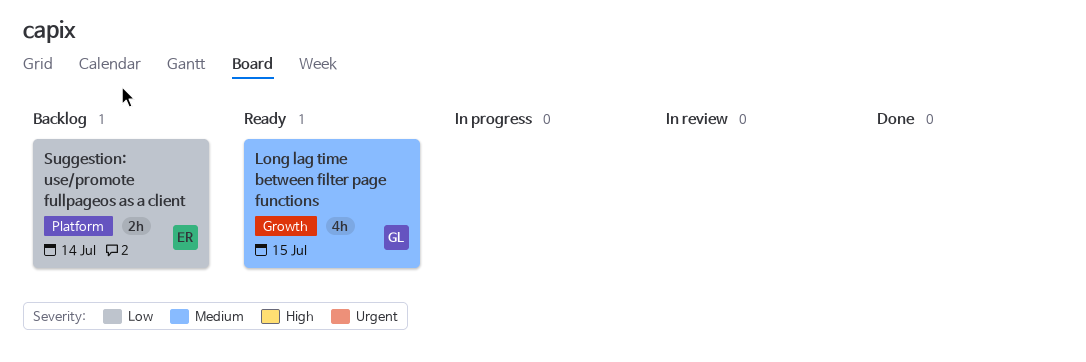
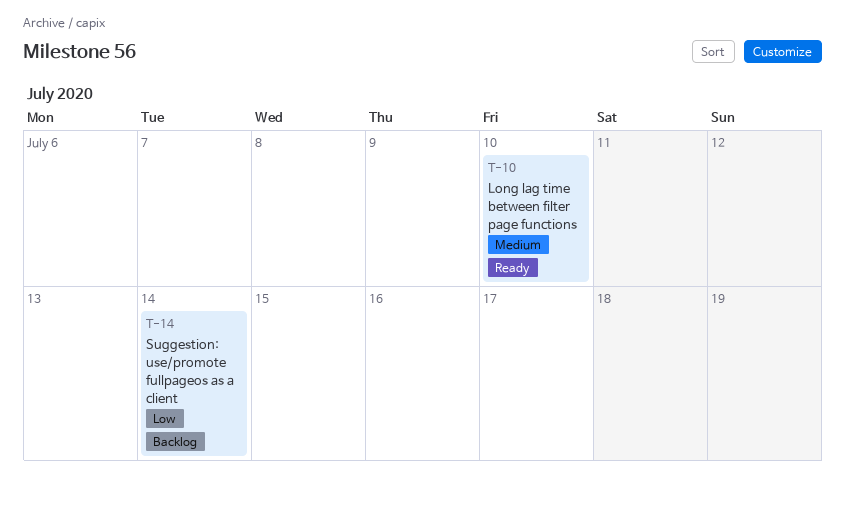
Long lag time between filter page functions, due: Jul 15 -> Jul 10

